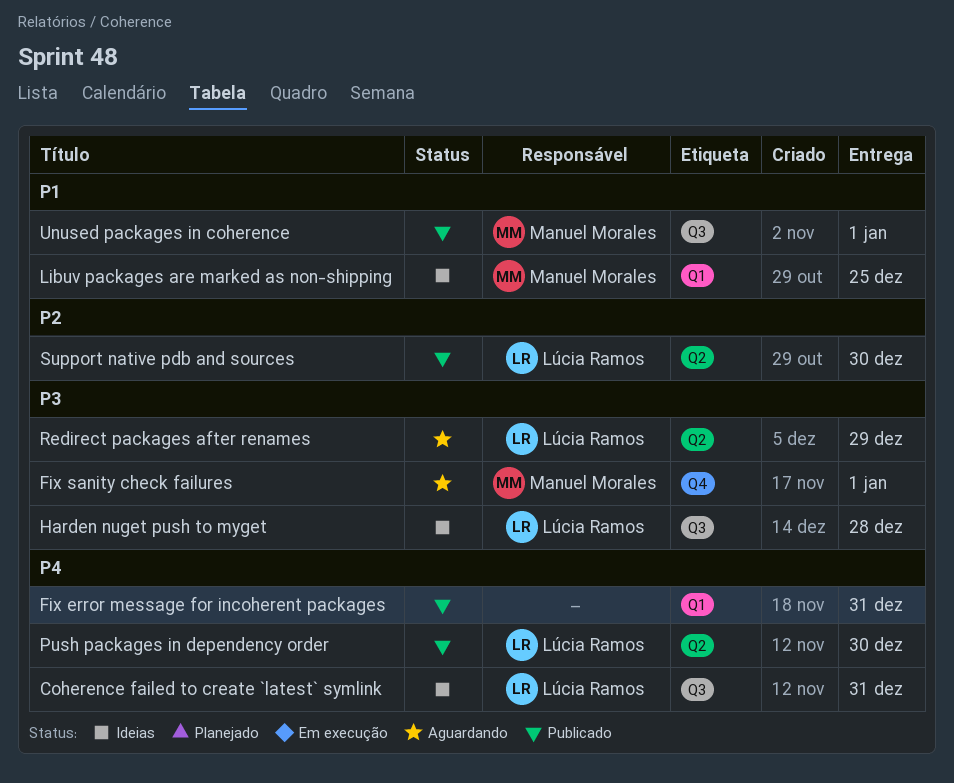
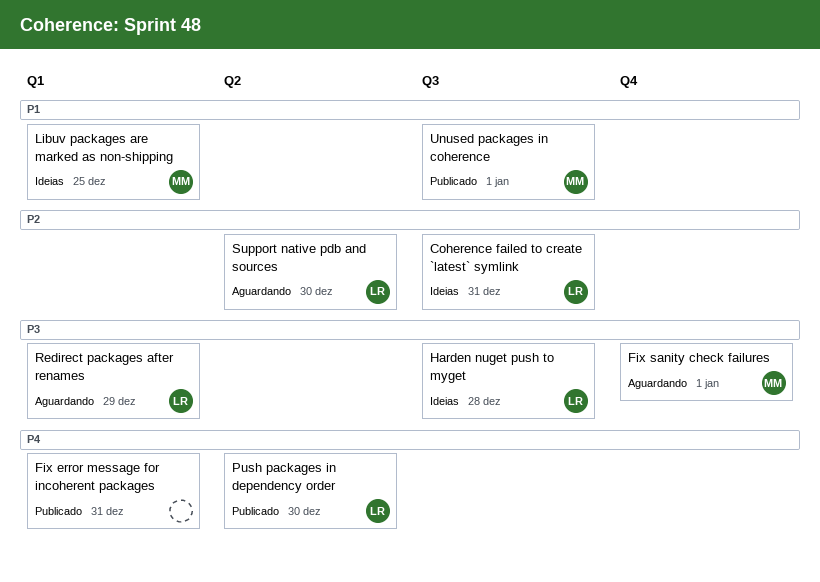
Coherence failed to create `latest` symlink, priority: P4 -> P2
Redirect packages after renames, label: Q2 -> Q1
Support native pdb and sources, status: Publicado -> Aguardando

